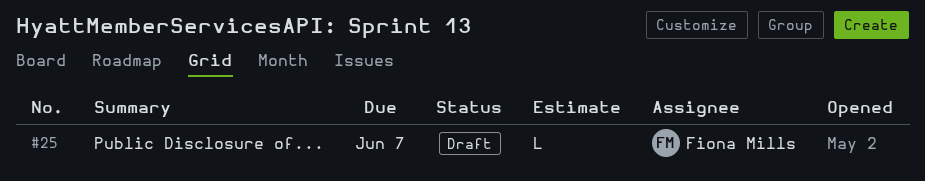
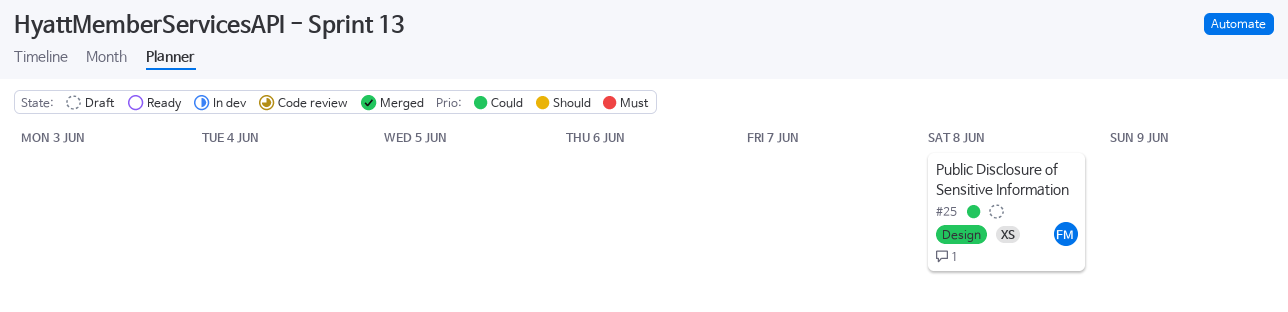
#25, estimate: L -> XS
#25, due: Jun 7 -> Jun 8

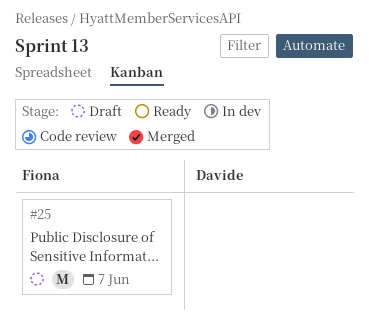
#25, estimate: XS -> M
#25, due: Jun 8 -> Jun 7

